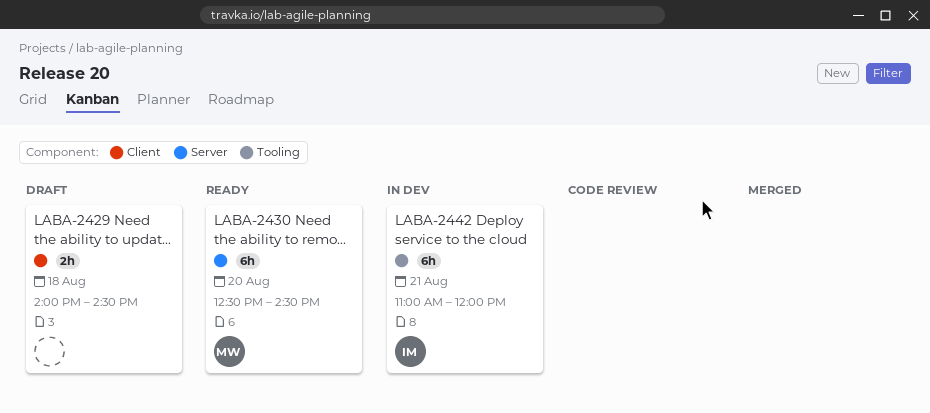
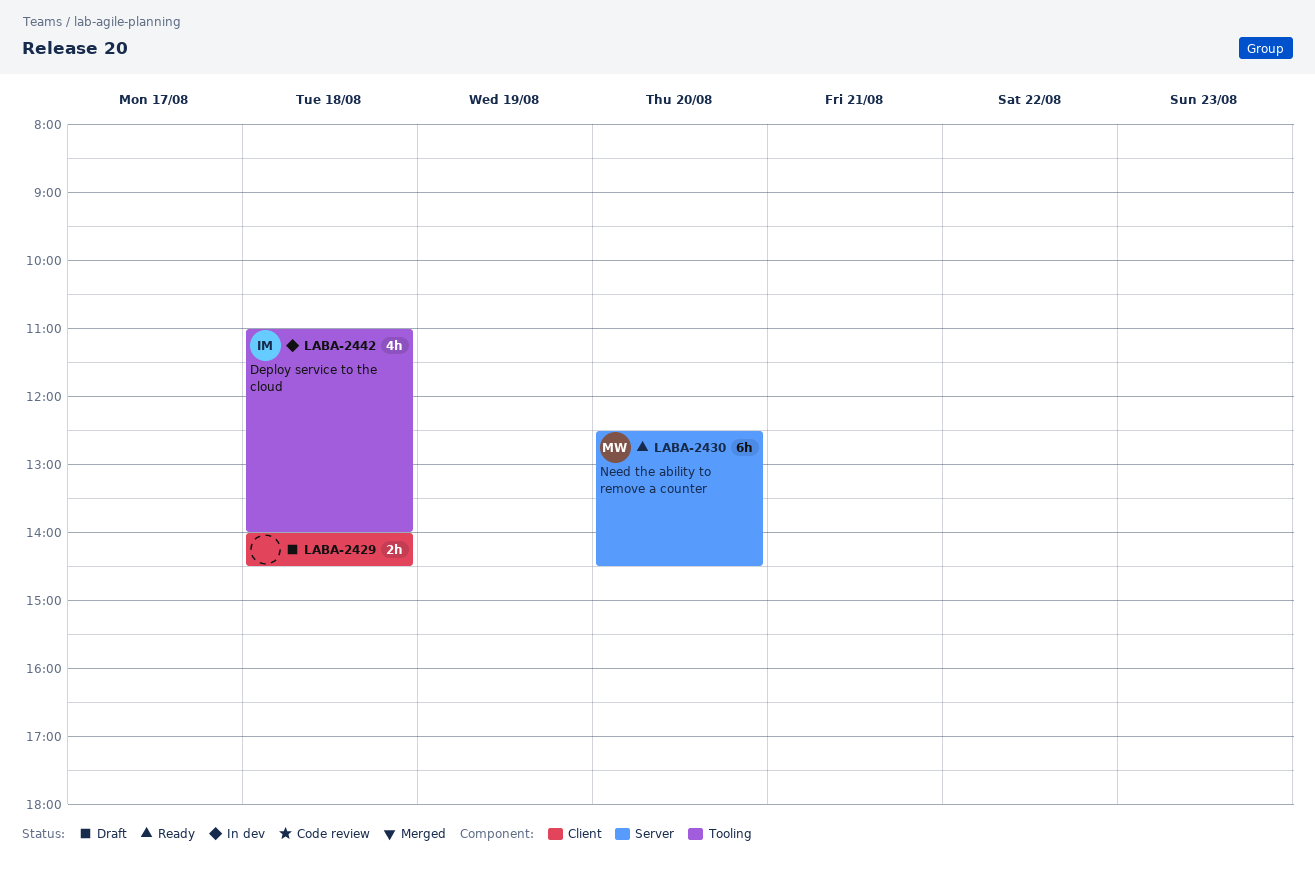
LABA-2442, estimate: 6h -> 4h
LABA-2442, day: Aug 21 -> Aug 18
LABA-2442, ends: 12:00 -> 14:00

